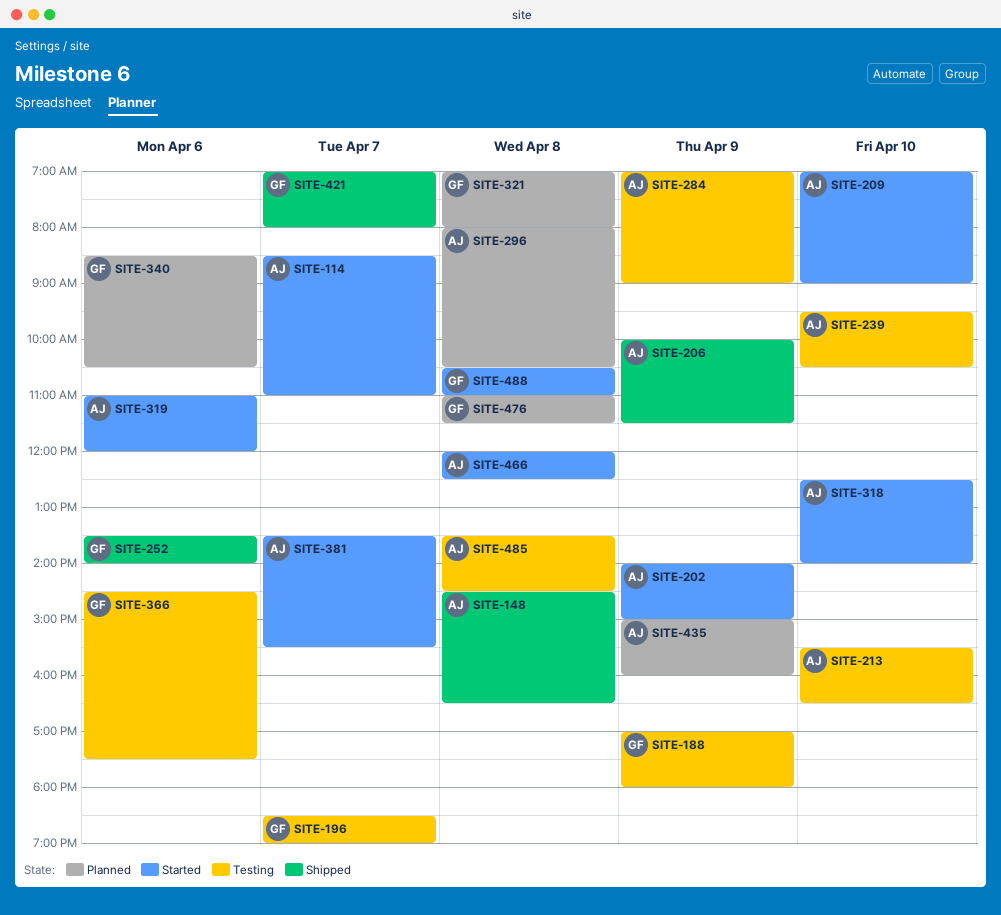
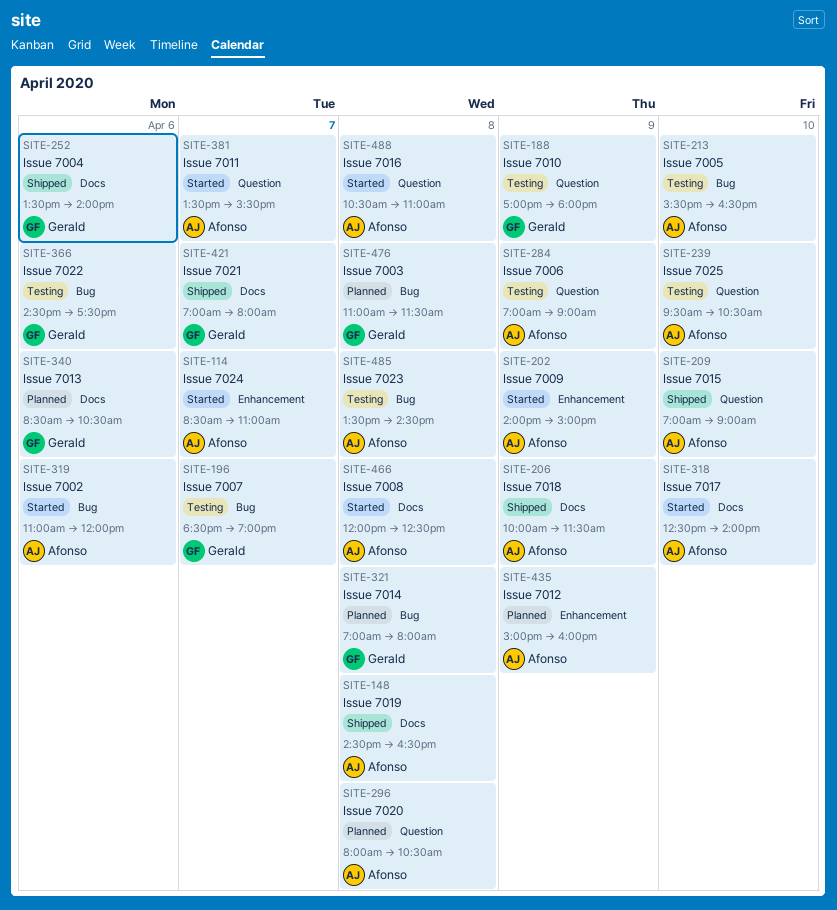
SITE-209, status: Started -> Shipped
SITE-488, owner: Gerald -> Afonso

